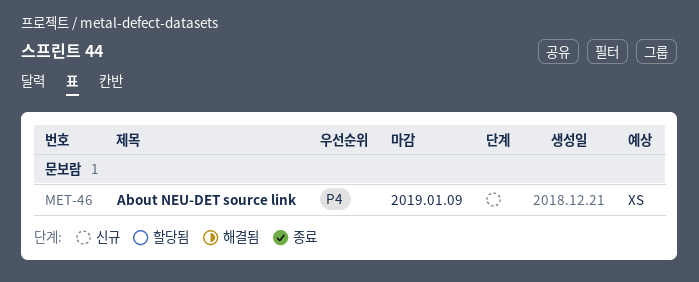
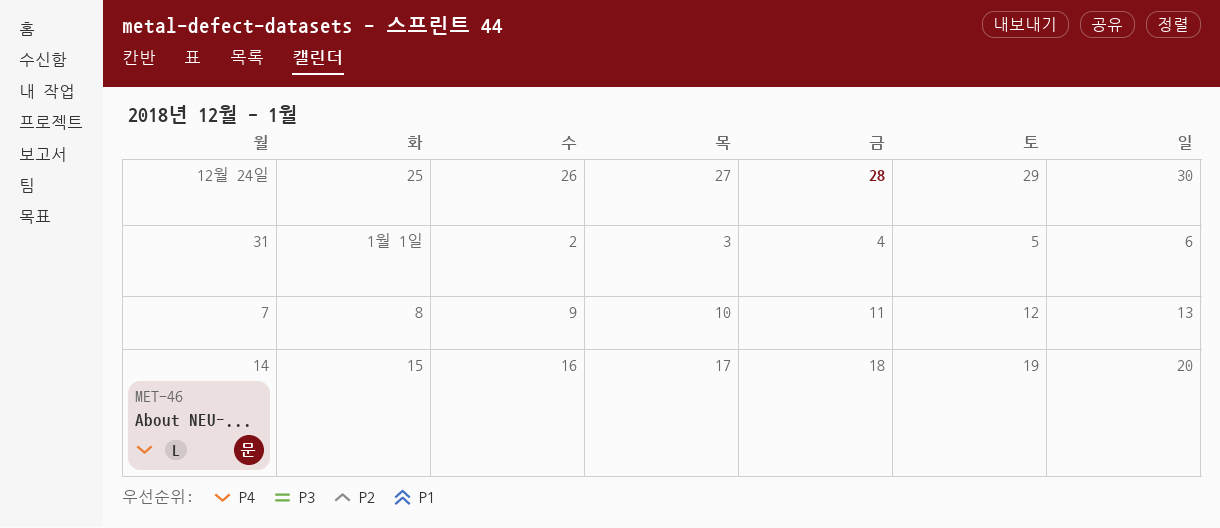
MET-46, estimate: XS -> L
MET-46, due: Jan 9 -> Jan 14

